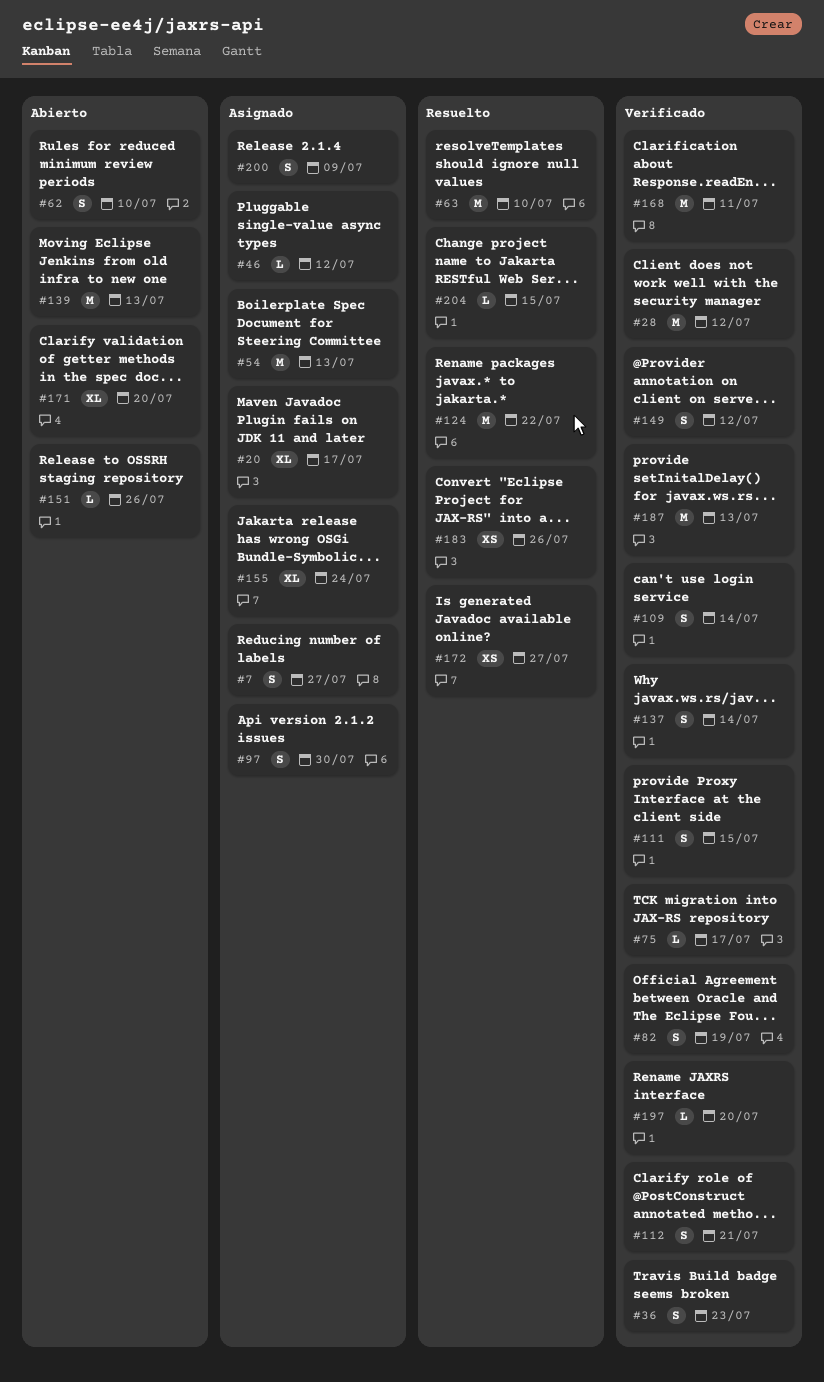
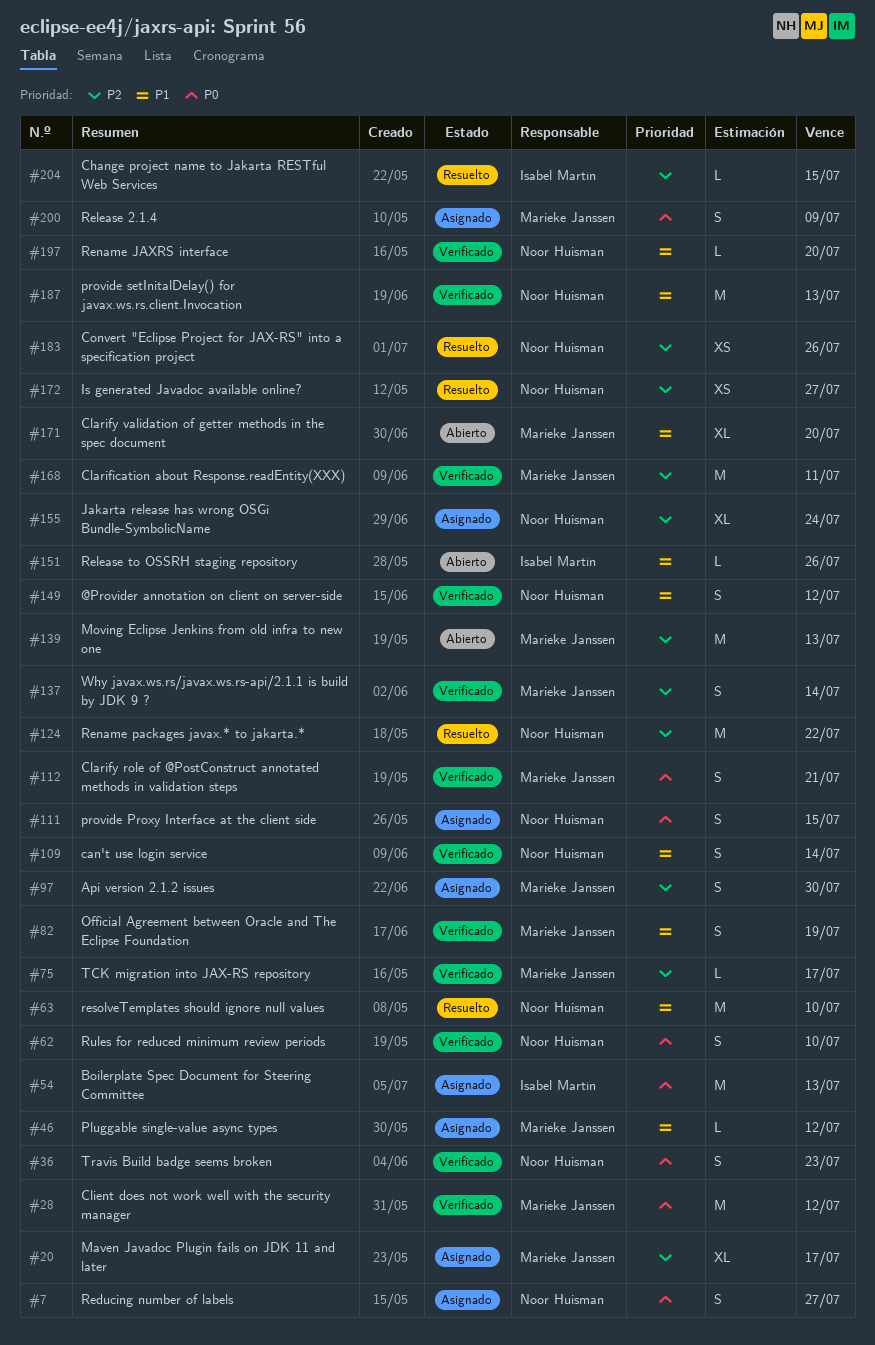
#62, status: Abierto -> Verificado
#111, status: Verificado -> Asignado

